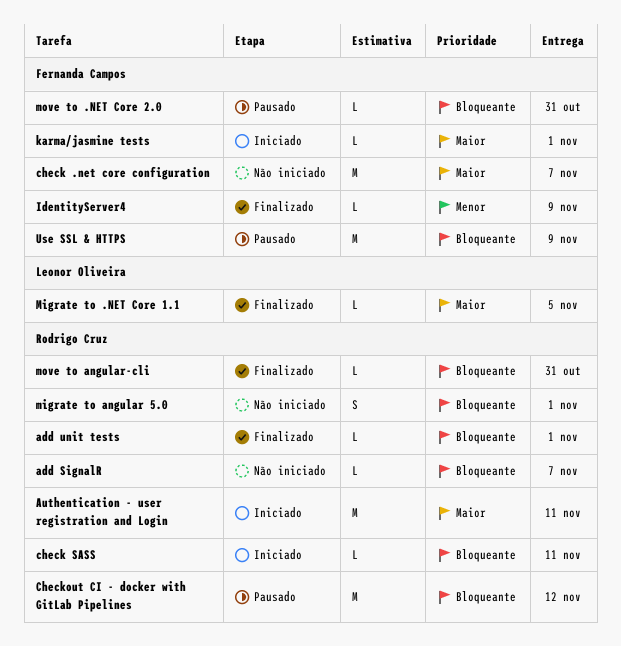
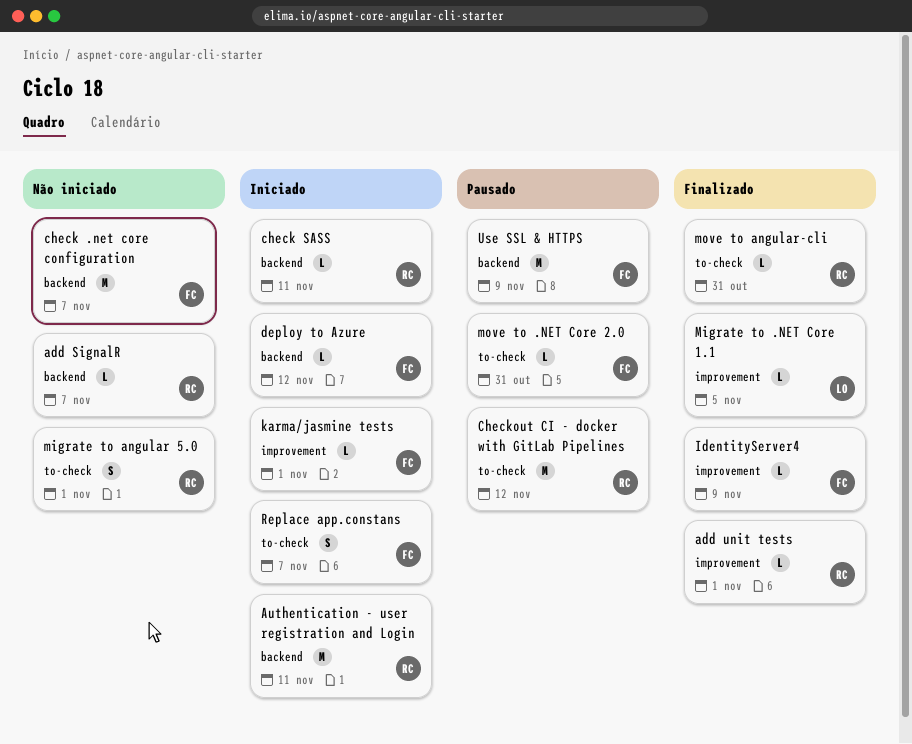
deploy to Azure: none -> present
Replace app.constans: none -> present

